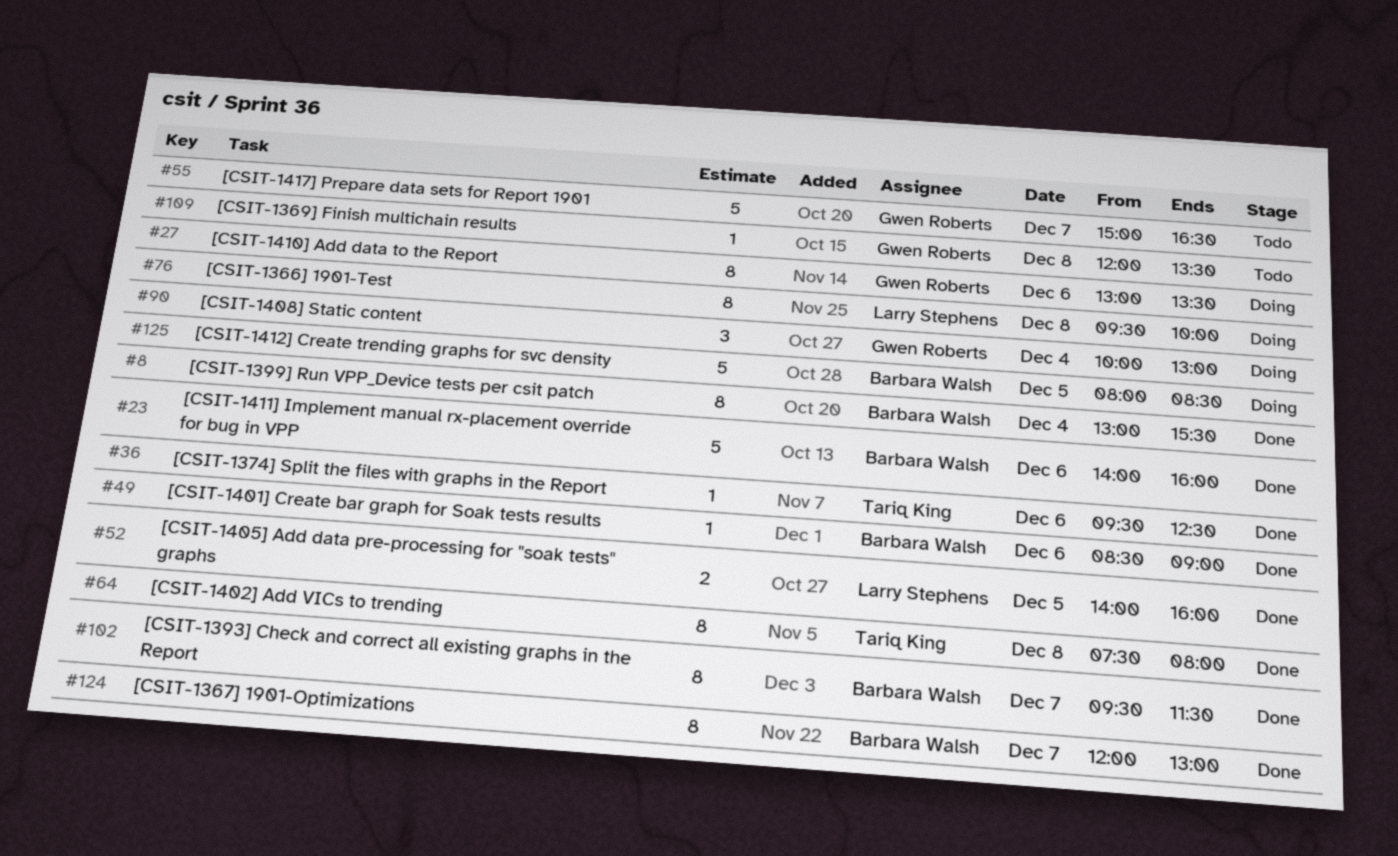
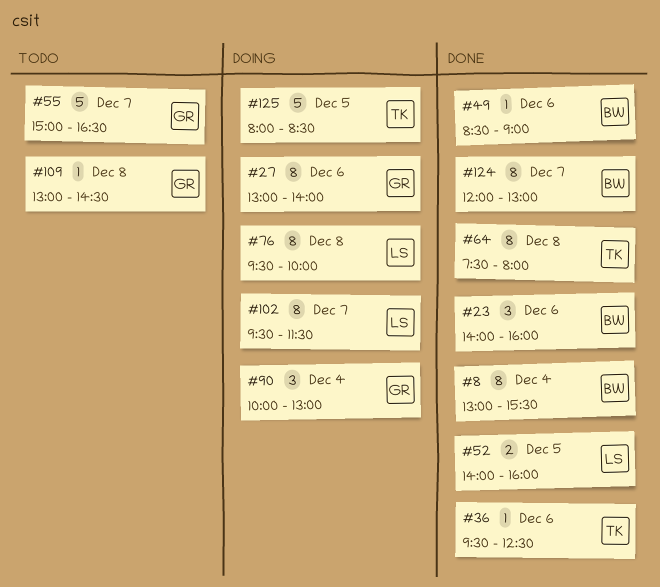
#23, estimate: 5 -> 3
#27, ends: 13:30 -> 14:00
#102, status: Done -> Doing
#102, owner: Barbara Walsh -> Larry Stephens
#109, begins: 12:00 -> 13:00
#109, ends: 13:30 -> 14:30
#125, owner: Barbara Walsh -> Tariq King

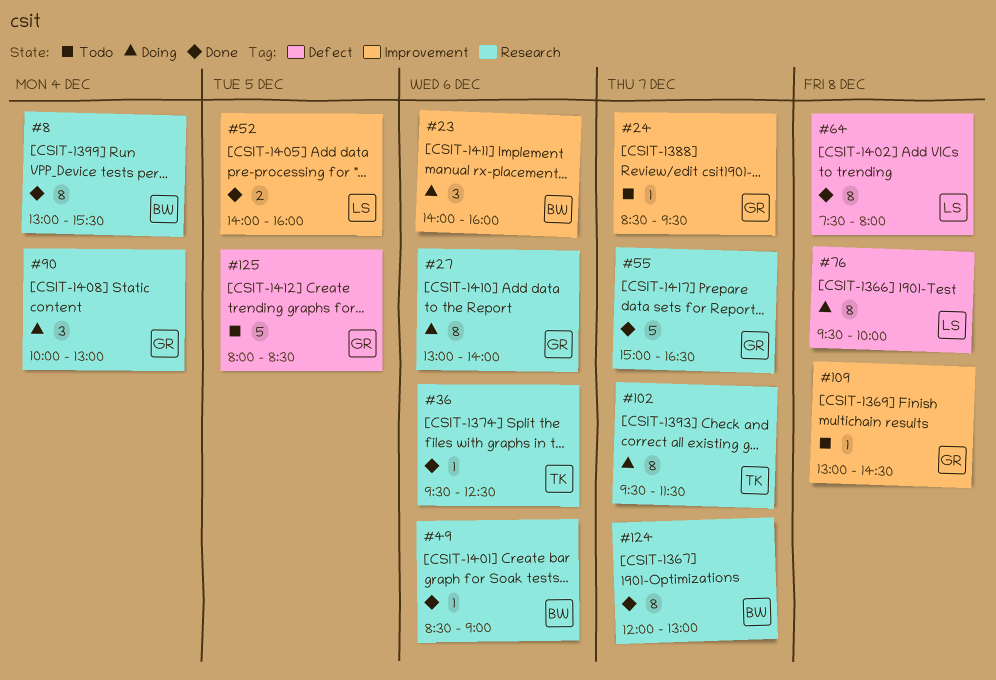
#23, status: Done -> Doing
#24: none -> present
#55, status: Todo -> Done
#64, owner: TK -> LS
#102, owner: LS -> TK
#125, status: Doing -> Todo
#125, owner: TK -> GR

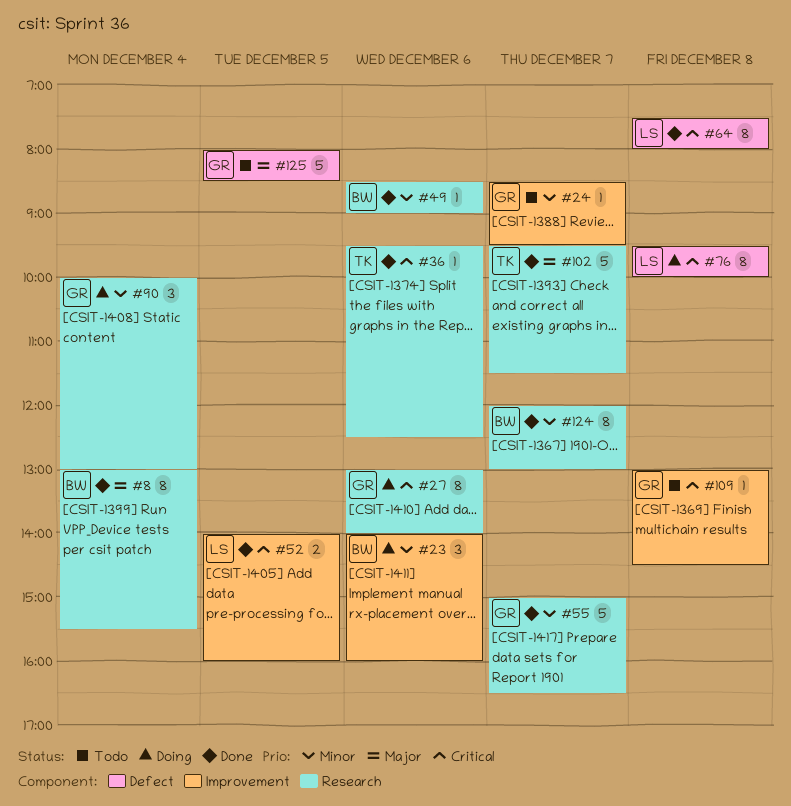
#102, status: Doing -> Done
#102, estimate: 8 -> 5

